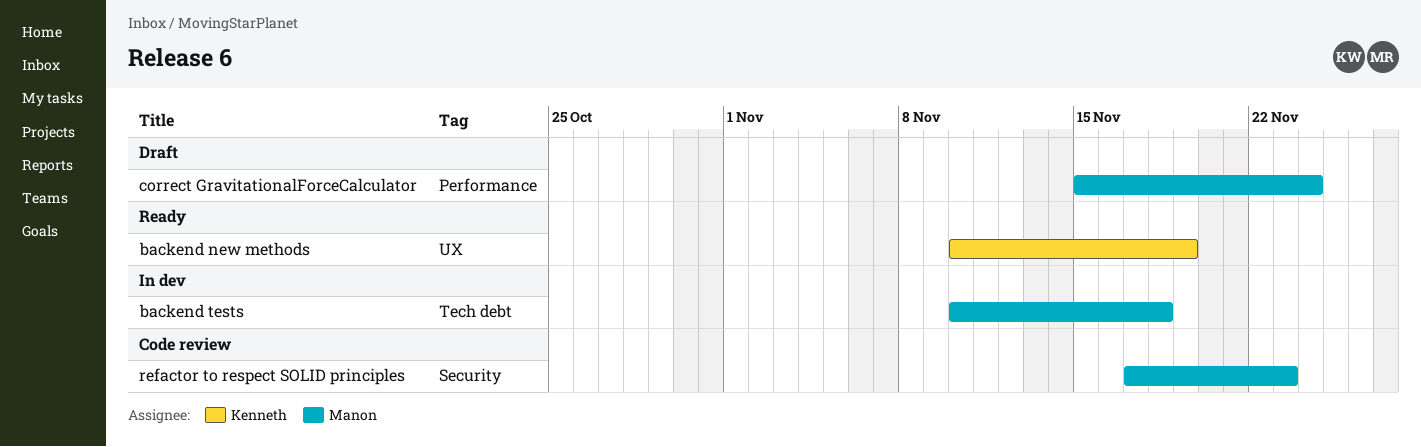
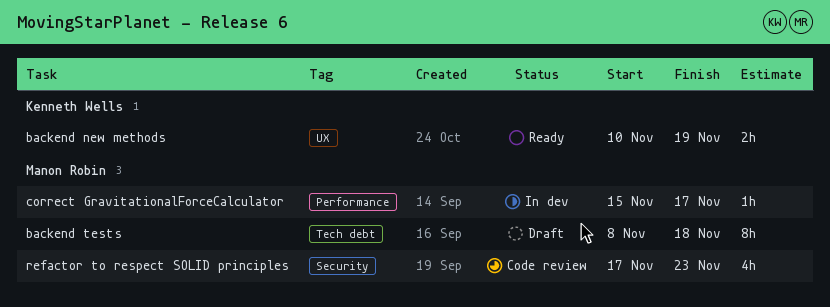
backend tests, status: In dev -> Draft
backend tests, start: Nov 10 -> Nov 8
correct GravitationalForceCalculator, status: Draft -> In dev
correct GravitationalForceCalculator, due: Nov 24 -> Nov 17

